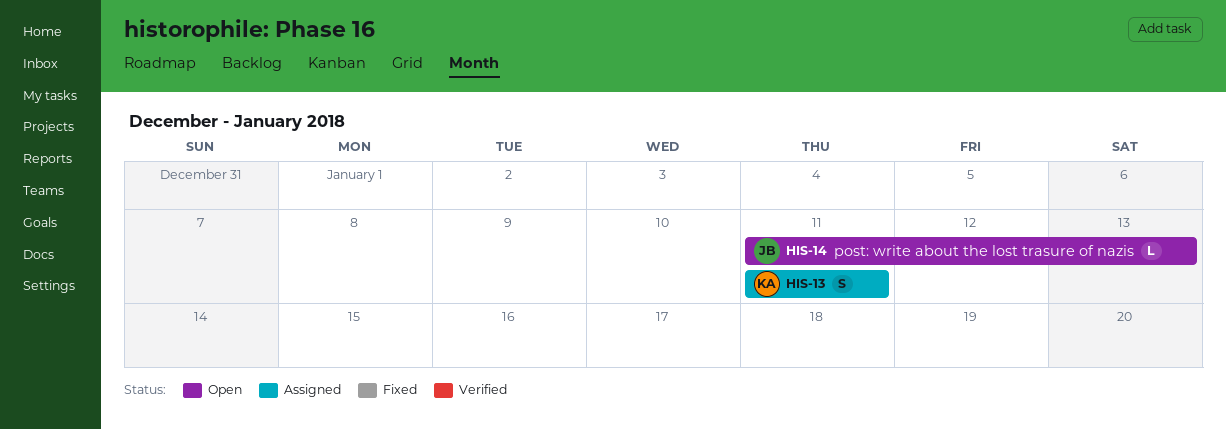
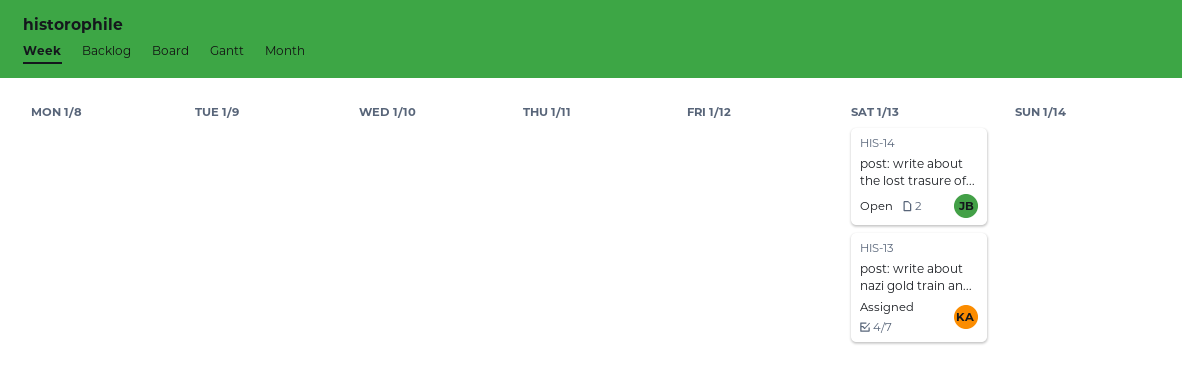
HIS-13, due: Jan 11 -> Jan 13

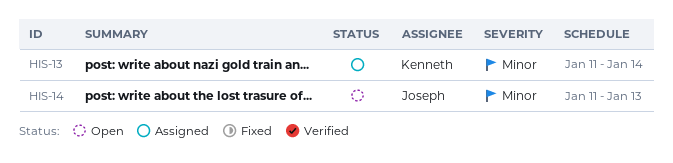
HIS-13, due: Jan 13 -> Jan 14

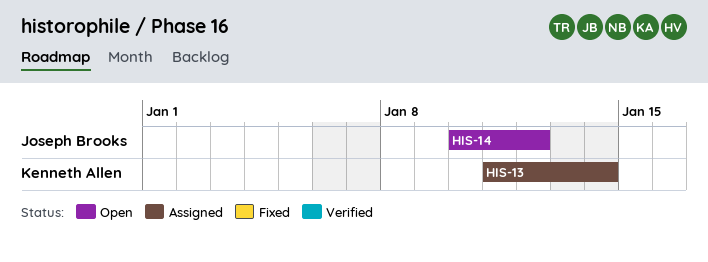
HIS-14, start: Jan 11 -> Jan 10
HIS-14, due: Jan 13 -> Jan 12

